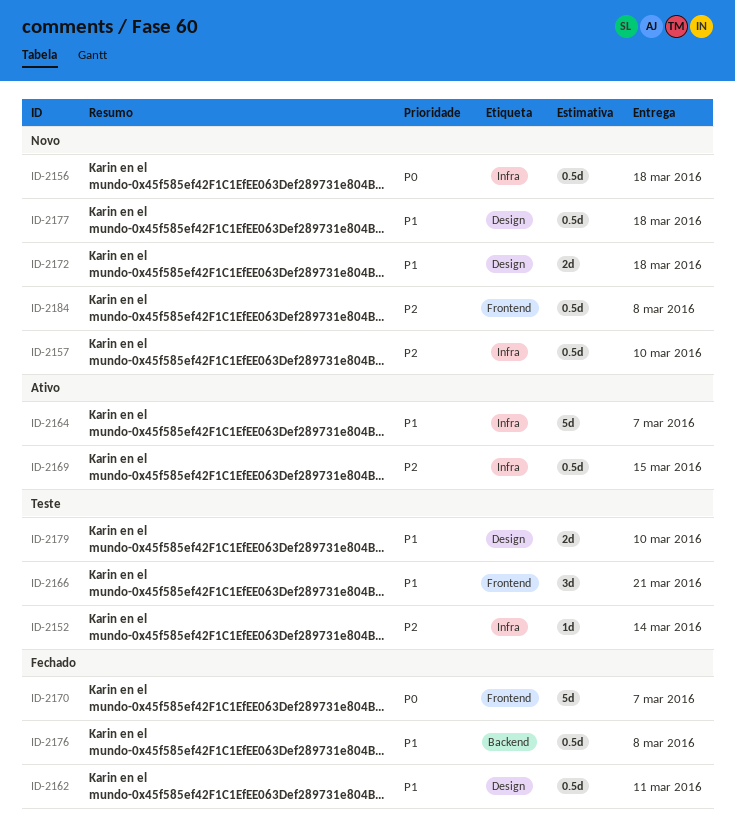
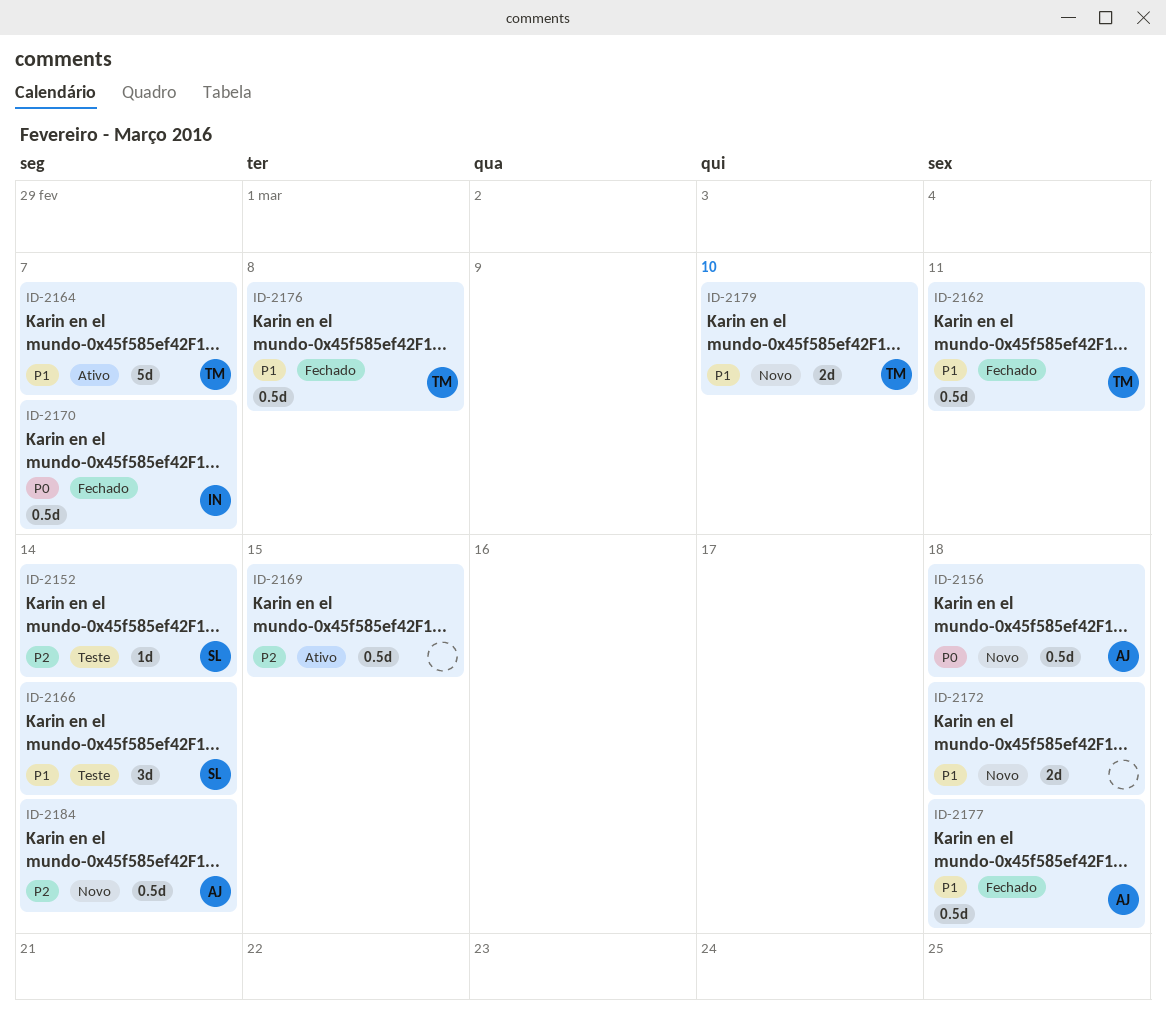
ID-2157: present -> none
ID-2166, due: Mar 21 -> Mar 14
ID-2170, estimate: 5d -> 0.5d
ID-2177, status: Novo -> Fechado
ID-2179, status: Teste -> Novo
ID-2184, due: Mar 8 -> Mar 14

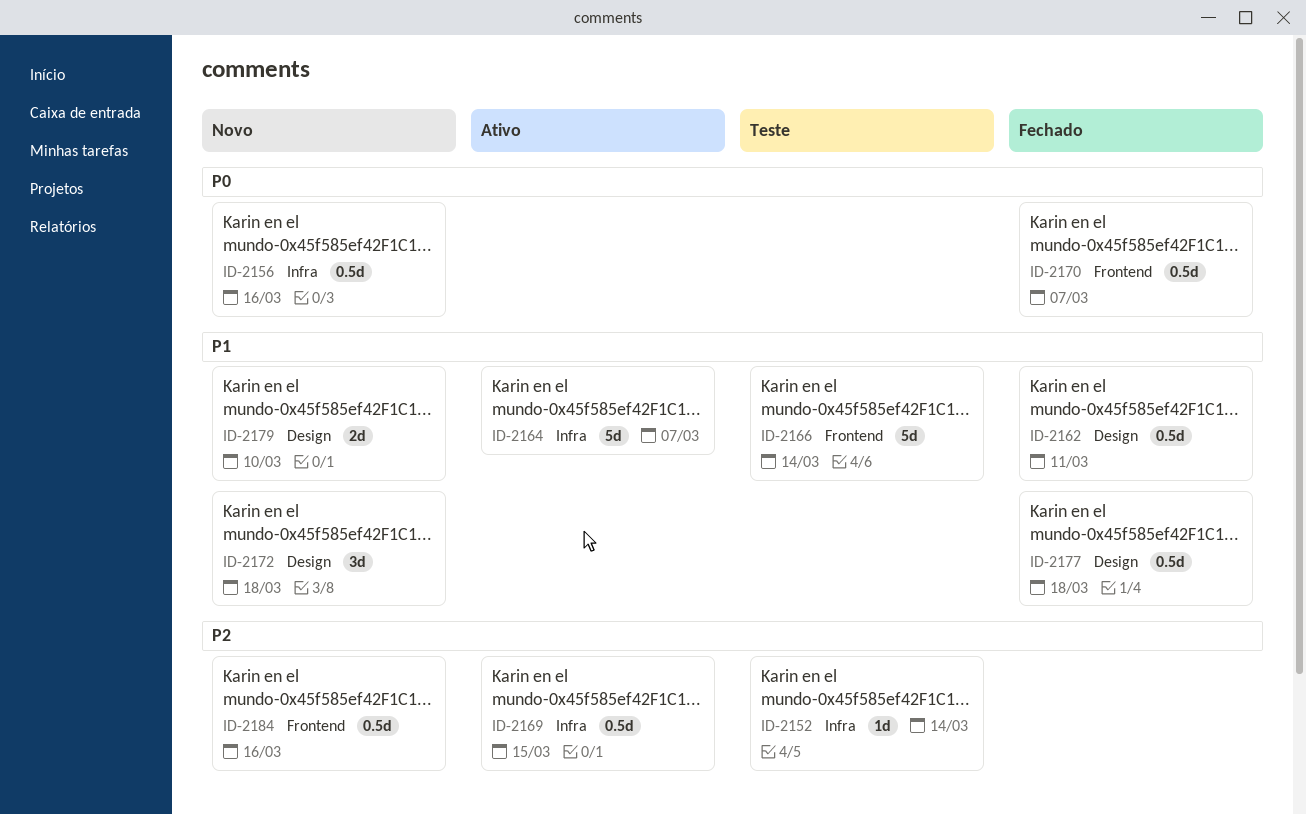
ID-2156, due: Mar 18 -> Mar 16
ID-2166, estimate: 3d -> 5d
ID-2172, estimate: 2d -> 3d
ID-2176: present -> none
ID-2184, due: Mar 14 -> Mar 16

